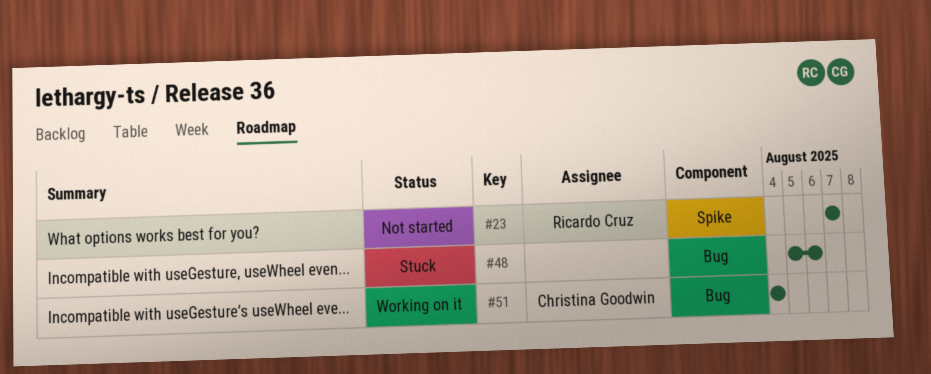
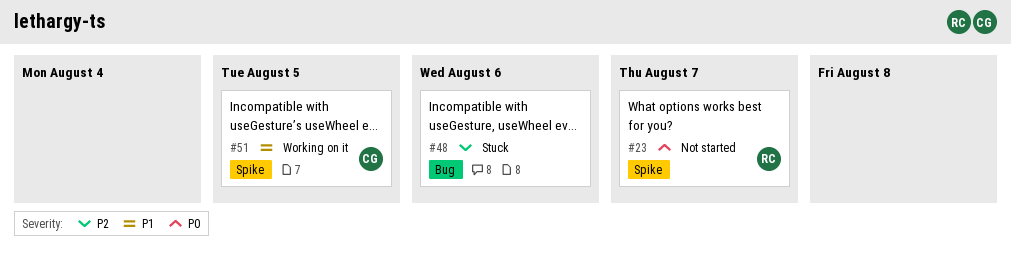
#51, label: Bug -> Spike
#51, due: Aug 4 -> Aug 5

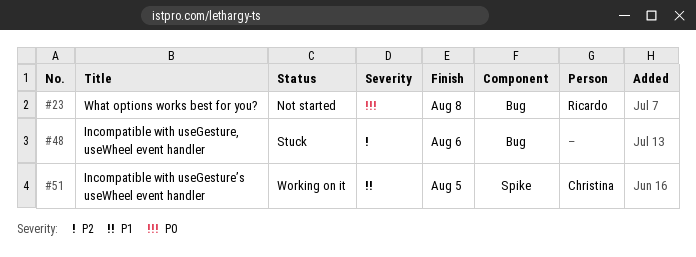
#23, label: Spike -> Bug
#23, due: Aug 7 -> Aug 8

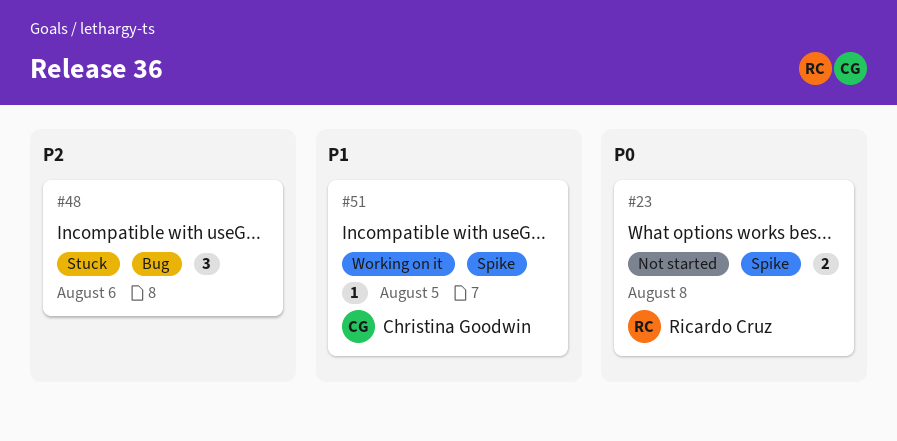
#23, label: Bug -> Spike

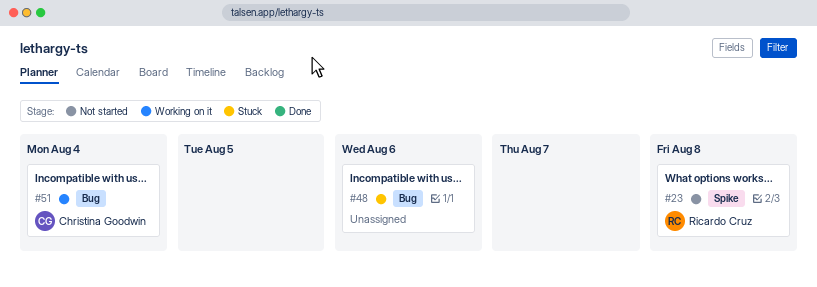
#51, label: Spike -> Bug
#51, due: Aug 5 -> Aug 4

